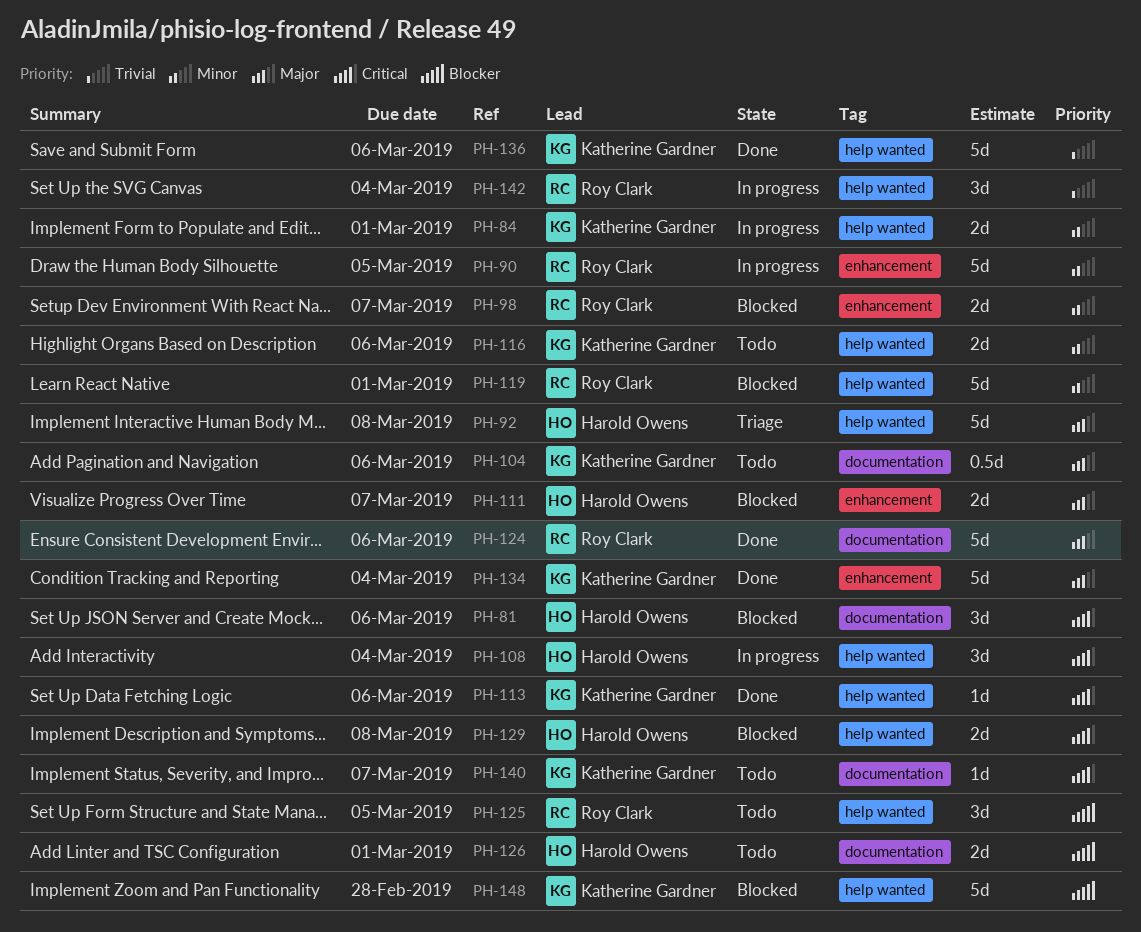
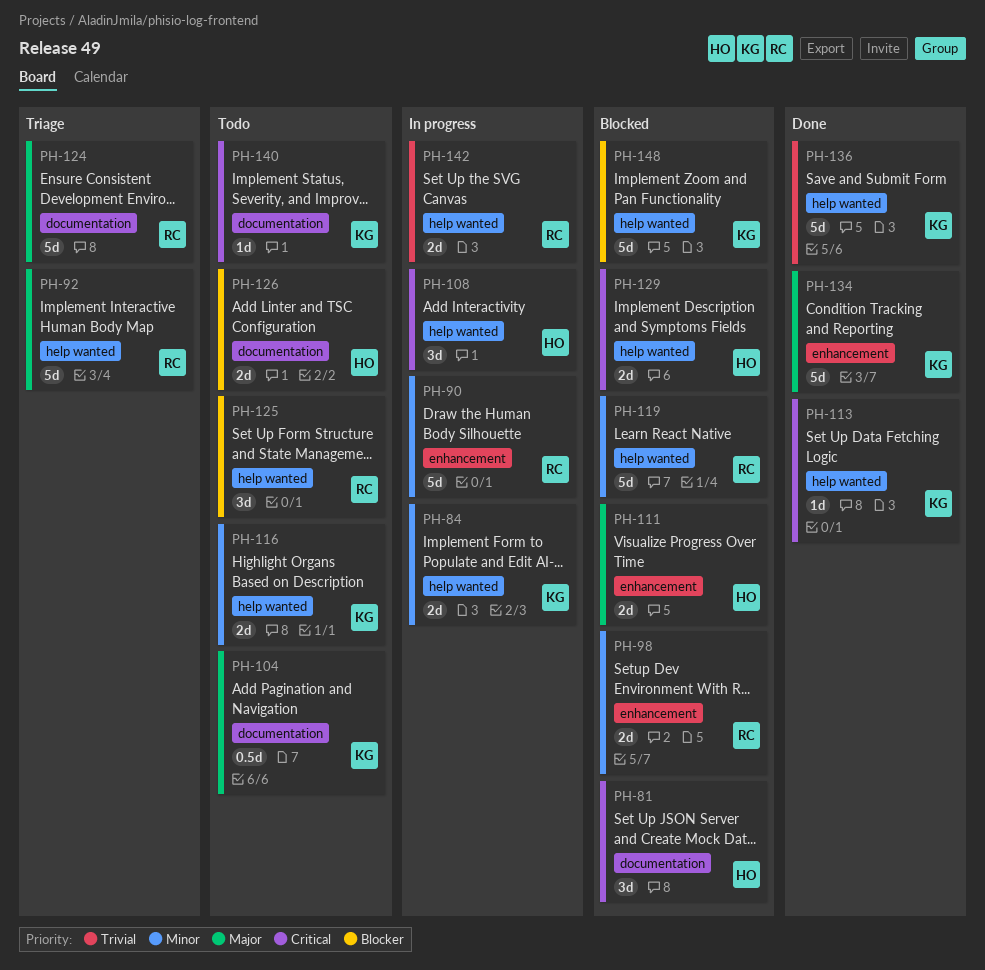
PH-92, owner: Harold Owens -> Roy Clark
PH-124, status: Done -> Triage
PH-142, estimate: 3d -> 2d

